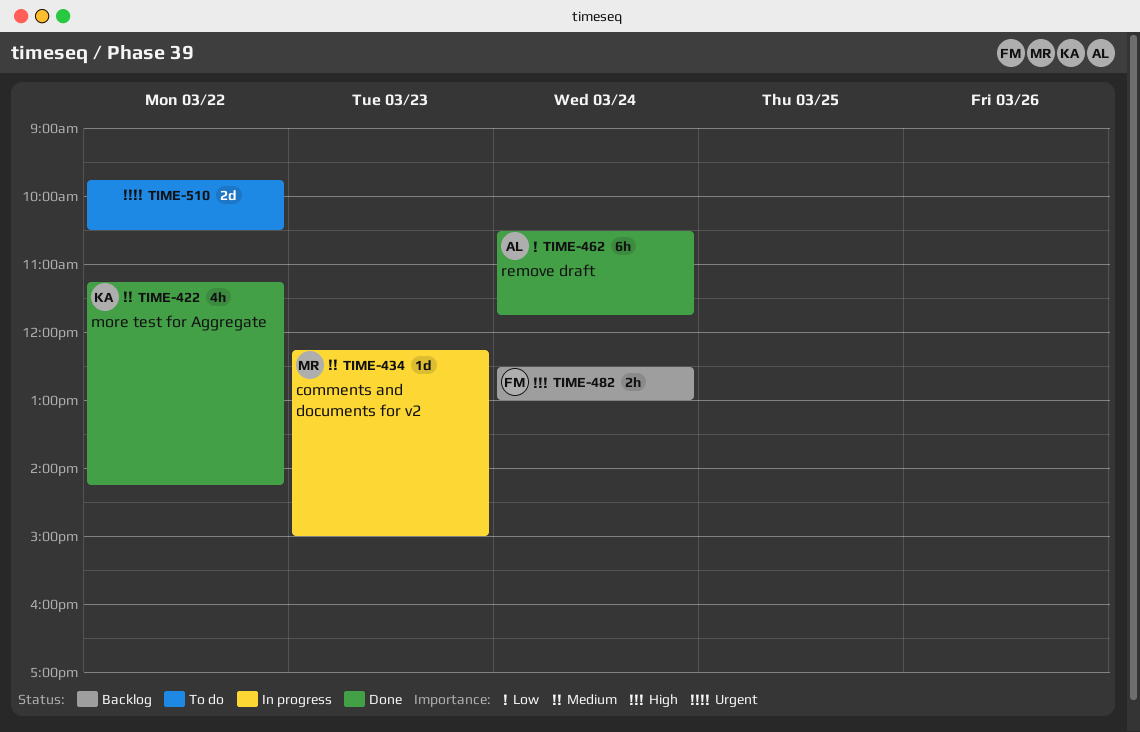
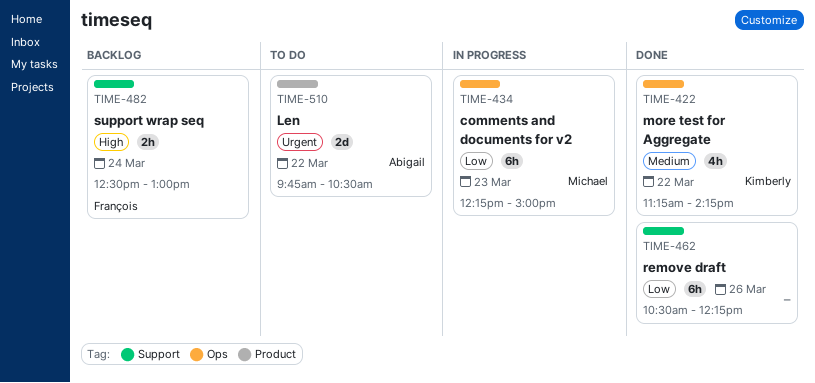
TIME-434, priority: Medium -> Low
TIME-434, estimate: 1d -> 6h
TIME-462, owner: Abigail -> none
TIME-462, day: Mar 24 -> Mar 26
TIME-462, ends: 11:45 -> 12:15
TIME-510, owner: none -> Abigail

